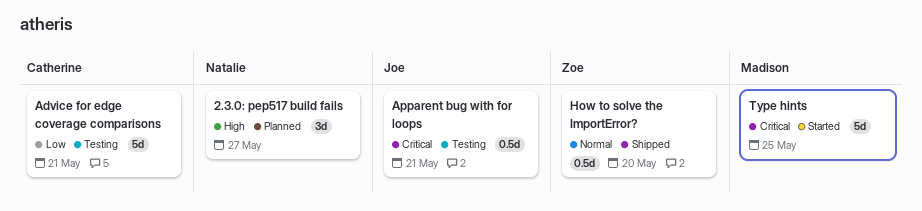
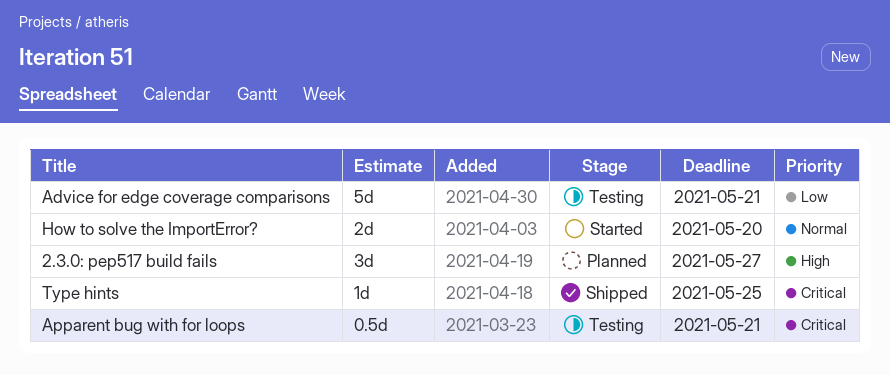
How to solve the ImportError?, status: Shipped -> Started
How to solve the ImportError?, estimate: 0.5d -> 2d
Type hints, status: Started -> Shipped
Type hints, estimate: 5d -> 1d

